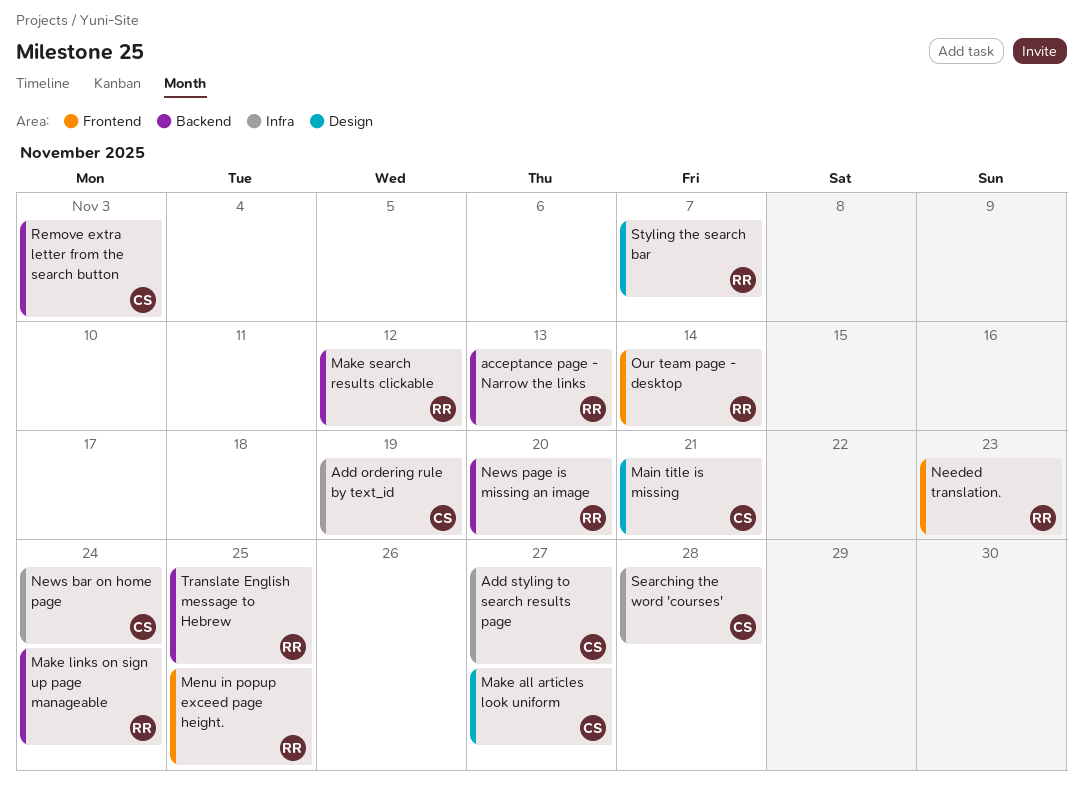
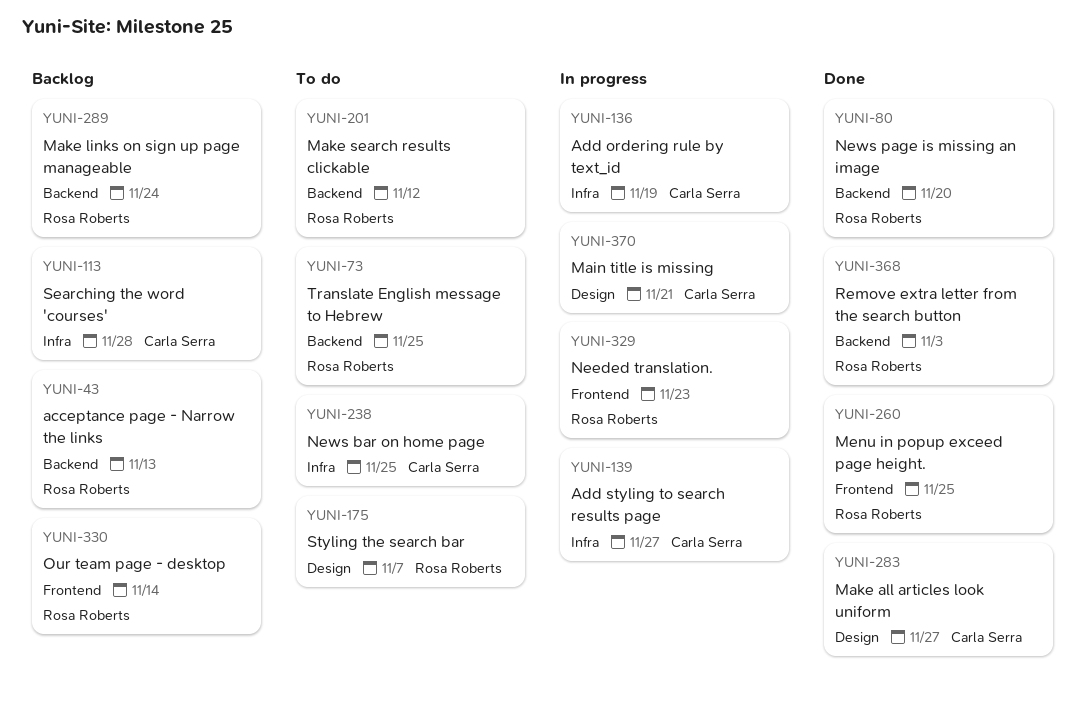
News bar on home page, due: Nov 24 -> Nov 25
Remove extra letter from the search button, owner: Carla Serra -> Rosa Roberts

